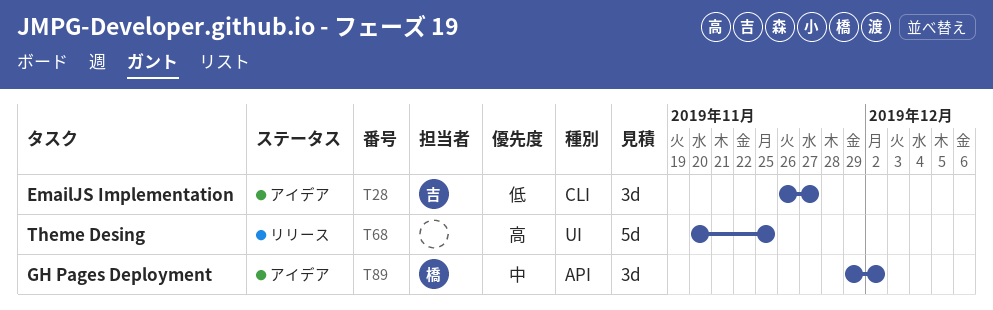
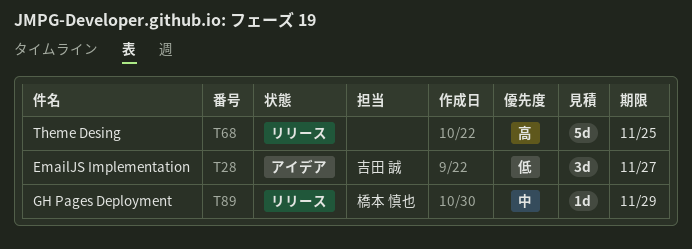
T89, status: アイデア -> リリース
T89, estimate: 3d -> 1d
T89, due: Dec 2 -> Nov 29

